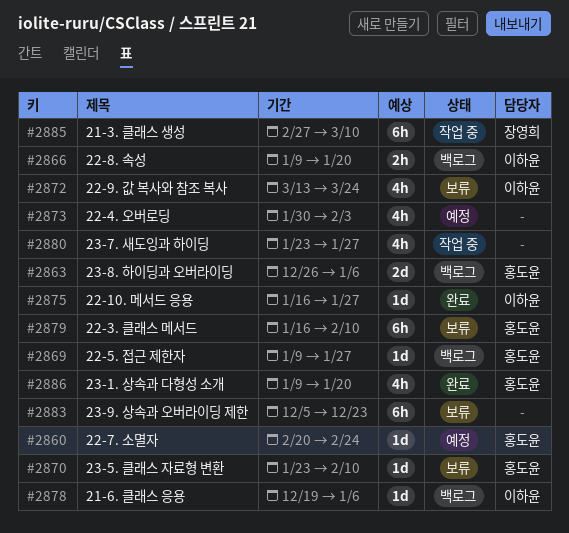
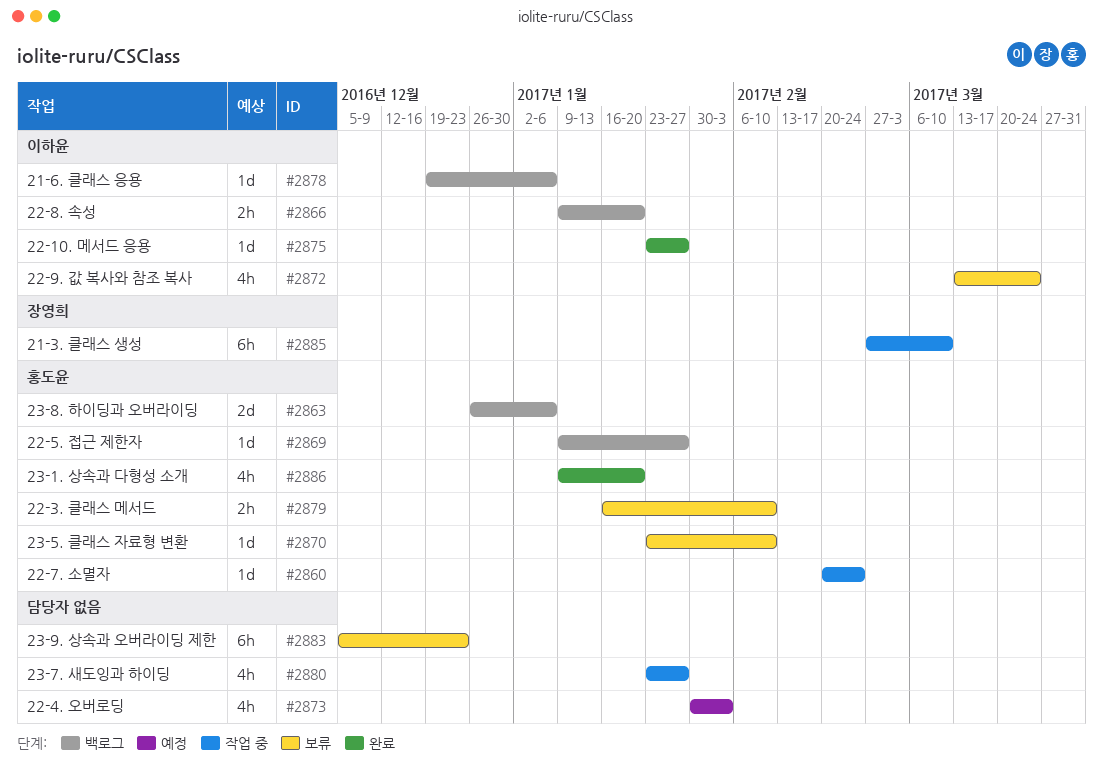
#2860, status: 예정 -> 작업 중
#2875, start: Jan 16 -> Jan 23
#2879, estimate: 6h -> 2h

